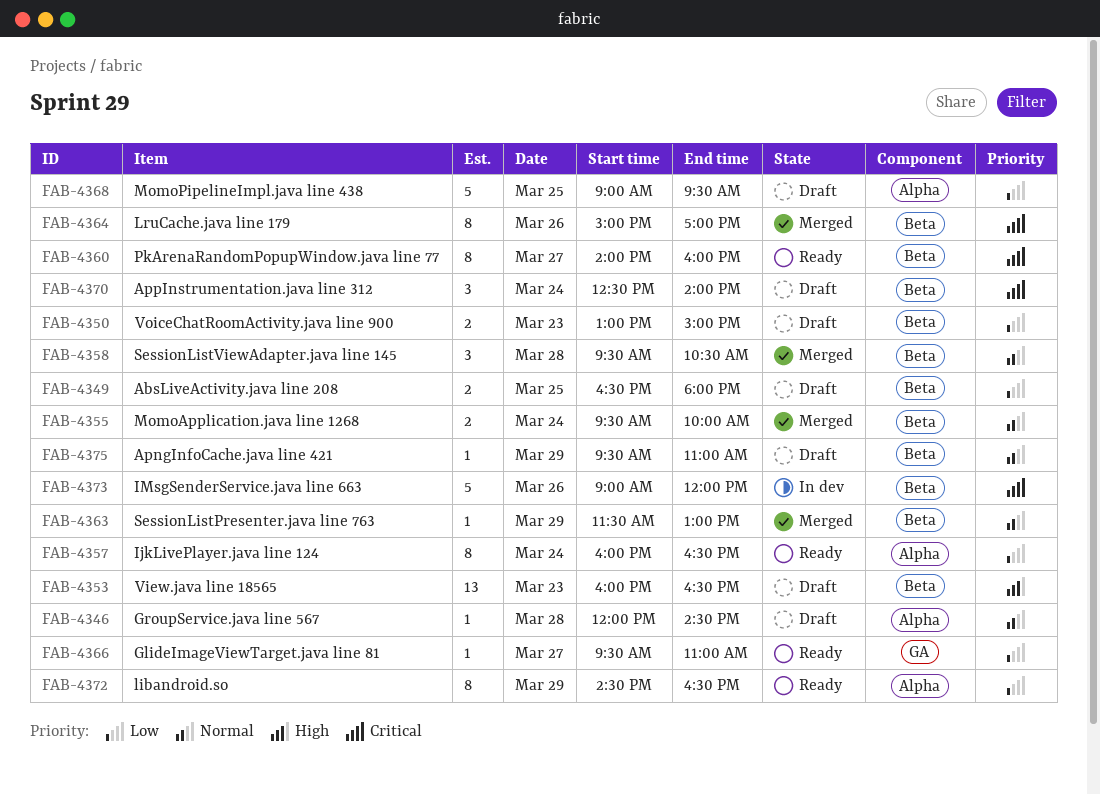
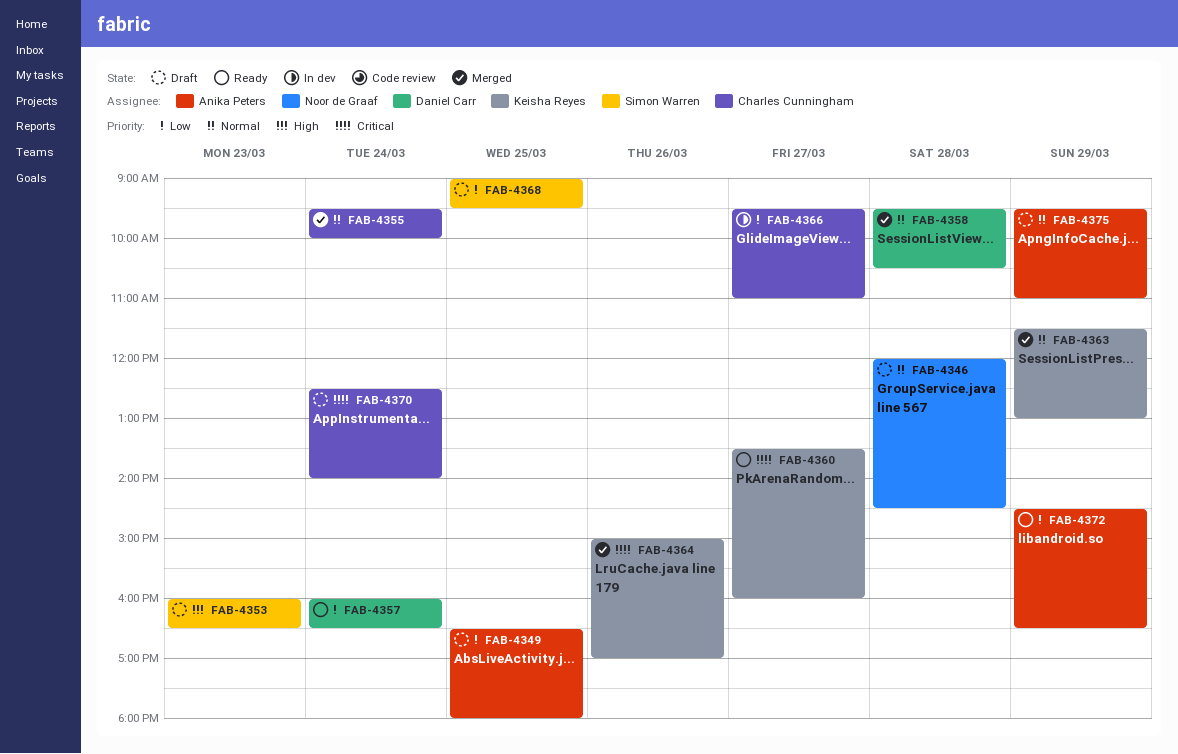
FAB-4350: present -> none
FAB-4360, begins: 14:00 -> 13:30
FAB-4366, status: Ready -> In dev
FAB-4373: present -> none

